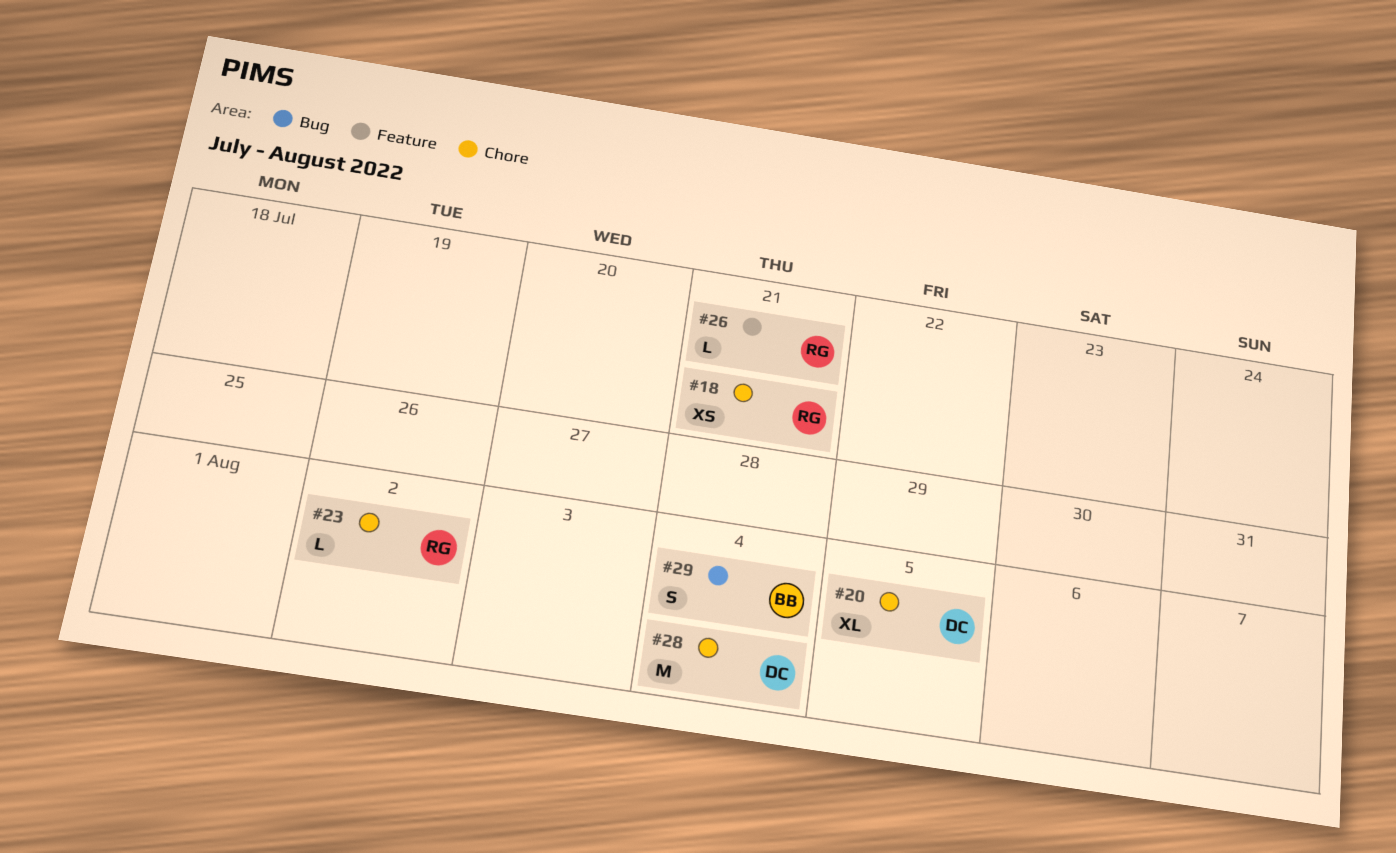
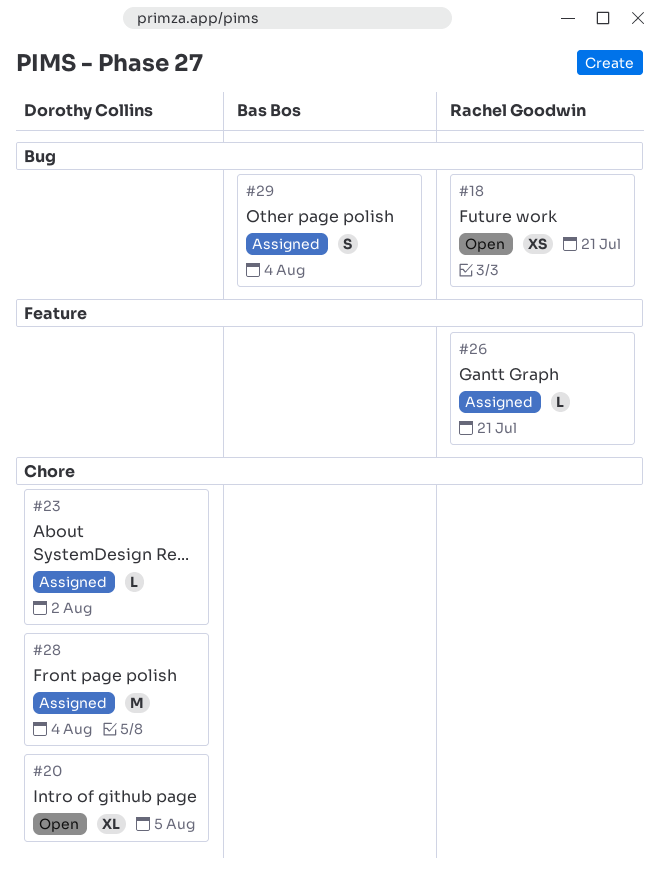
#18, label: Chore -> Bug
#23, owner: Rachel Goodwin -> Dorothy Collins

